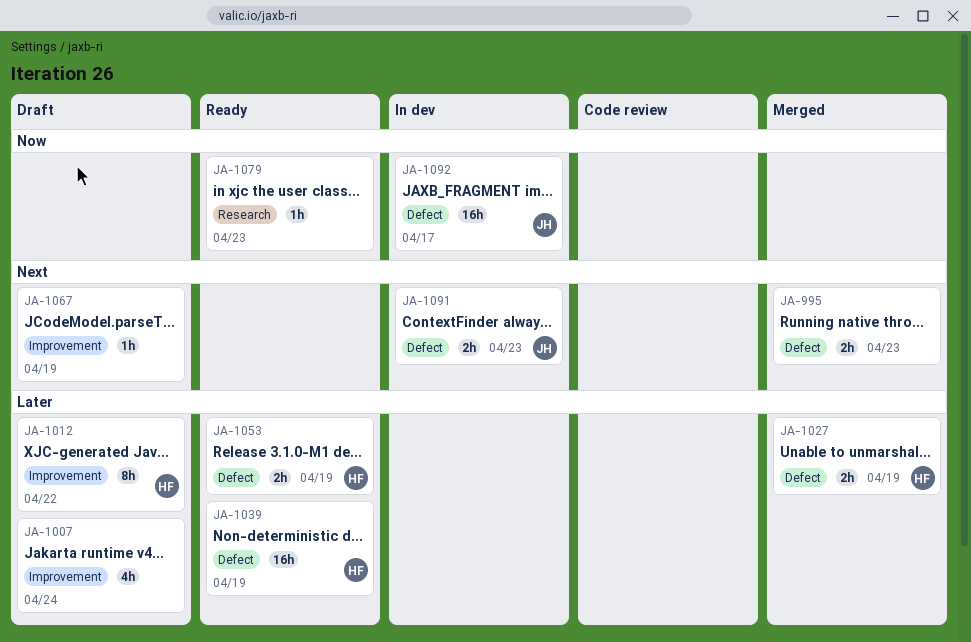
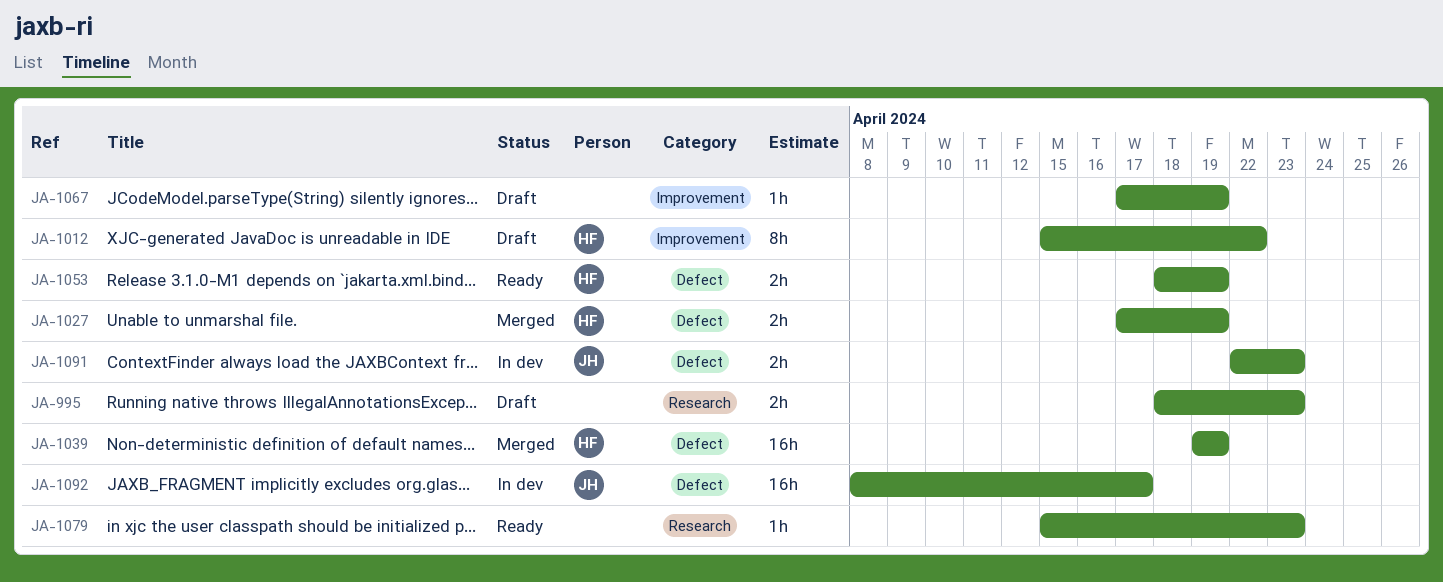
JA-995, status: Merged -> Draft
JA-995, label: Defect -> Research
JA-1007: present -> none
JA-1039, status: Ready -> Merged

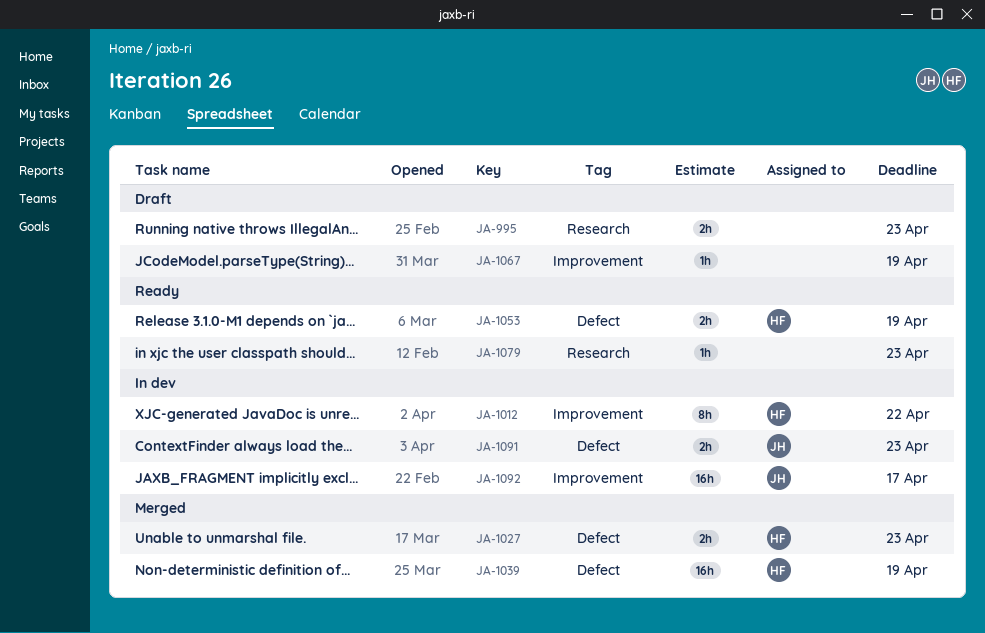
JA-1012, status: Draft -> In dev
JA-1027, due: Apr 19 -> Apr 23
JA-1092, label: Defect -> Improvement

